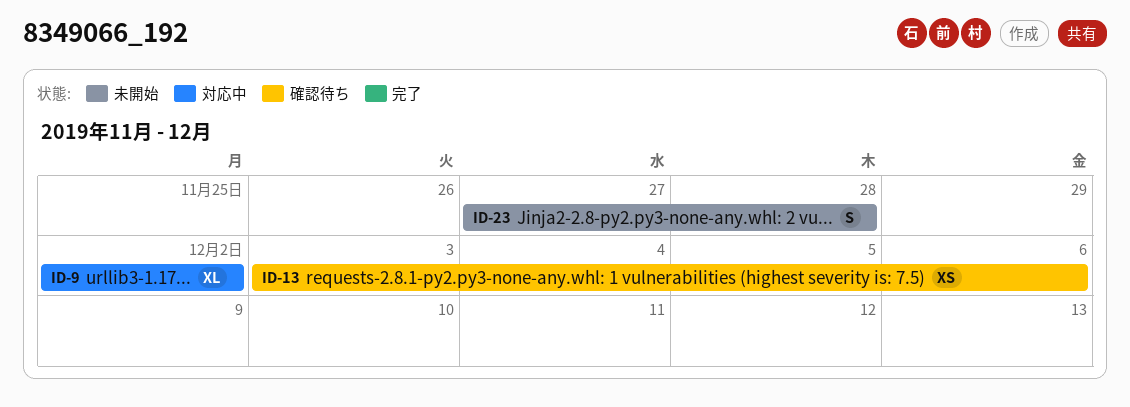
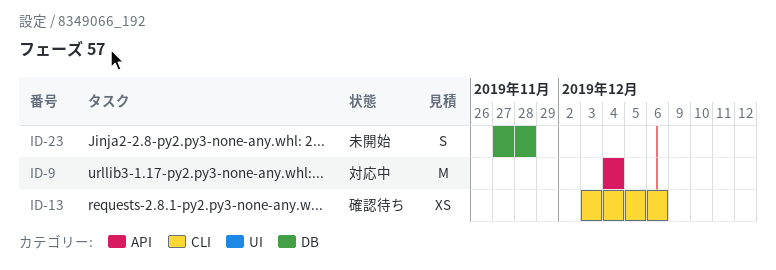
ID-9, estimate: XL -> M
ID-9, start: Dec 2 -> Dec 4
ID-9, due: Dec 2 -> Dec 4

